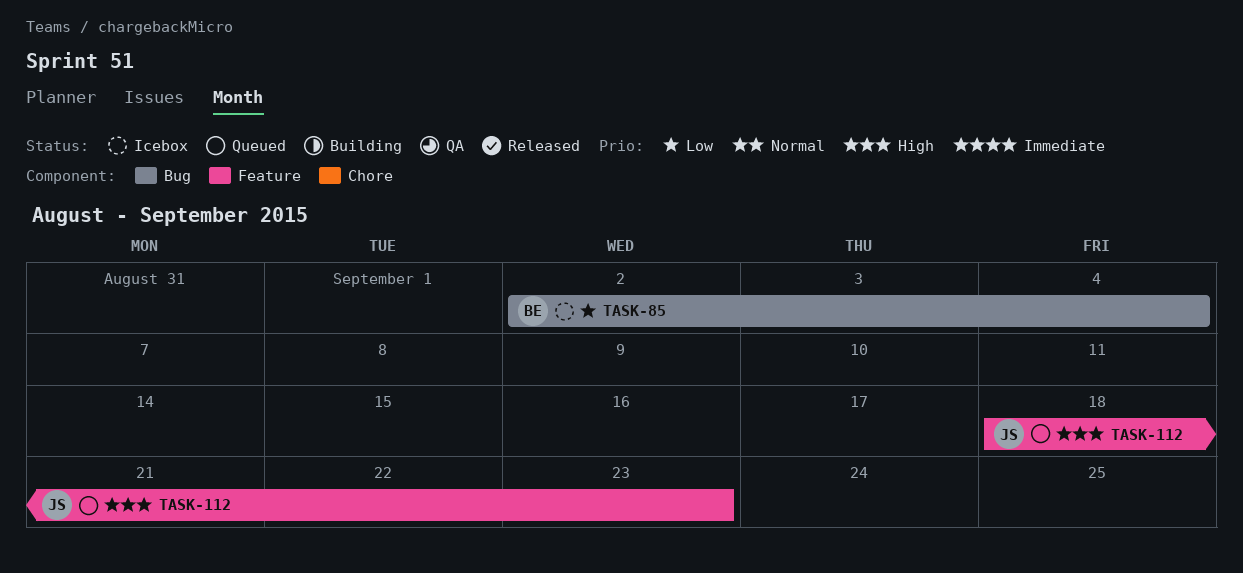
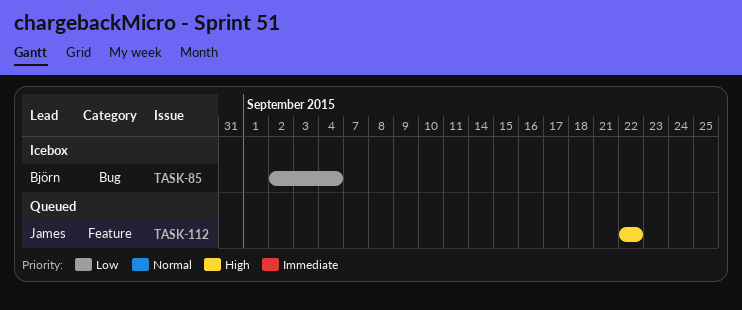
TASK-112, start: Sep 18 -> Sep 22
TASK-112, due: Sep 23 -> Sep 22

